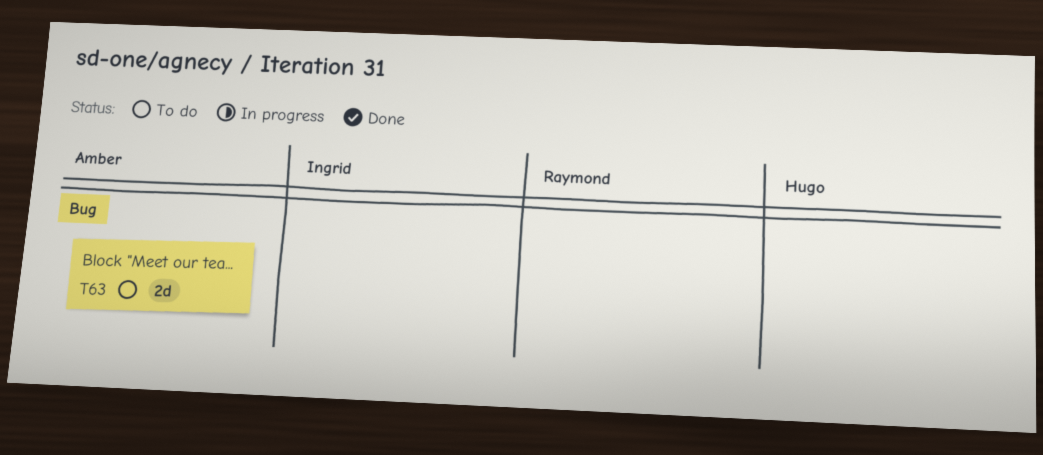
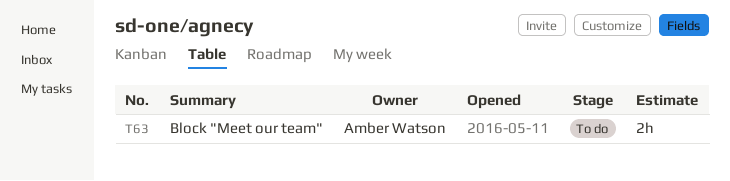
T63, estimate: 2d -> 2h

